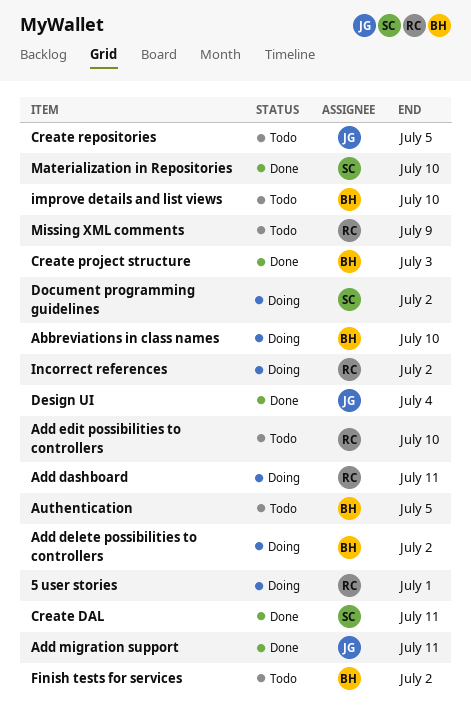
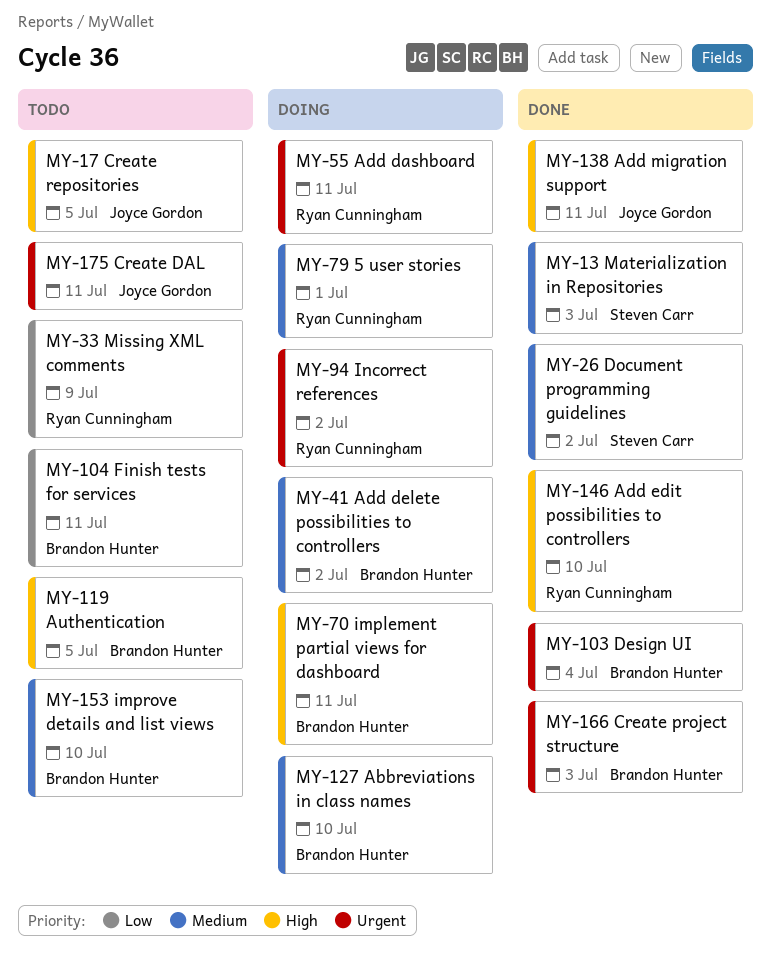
Add edit possibilities to controllers, status: Todo -> Done
Create DAL, status: Done -> Todo
Create DAL, owner: Steven Carr -> Joyce Gordon
Design UI, owner: Joyce Gordon -> Brandon Hunter
Document programming guidelines, status: Doing -> Done
Finish tests for services, due: Jul 2 -> Jul 11
implement partial views for dashboard: none -> present
Materialization in Repositories, due: Jul 10 -> Jul 3

